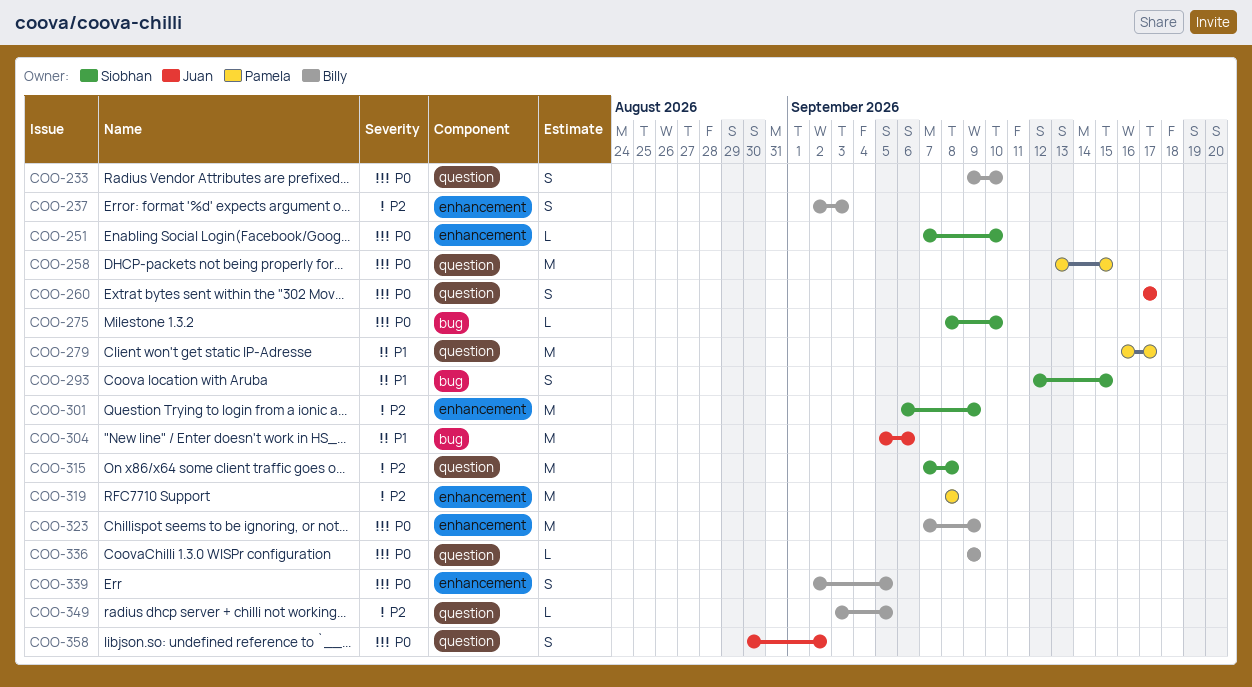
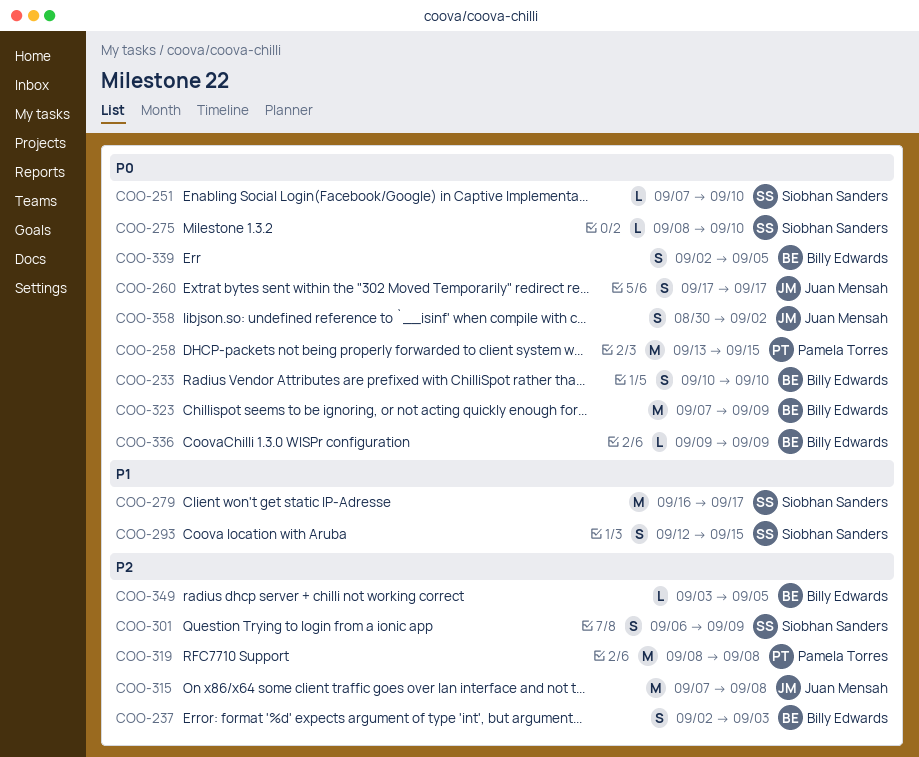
COO-233, start: Sep 9 -> Sep 10
COO-279, owner: Pamela Torres -> Siobhan Sanders
COO-301, estimate: M -> S
COO-304: present -> none
COO-315, owner: Siobhan Sanders -> Juan Mensah

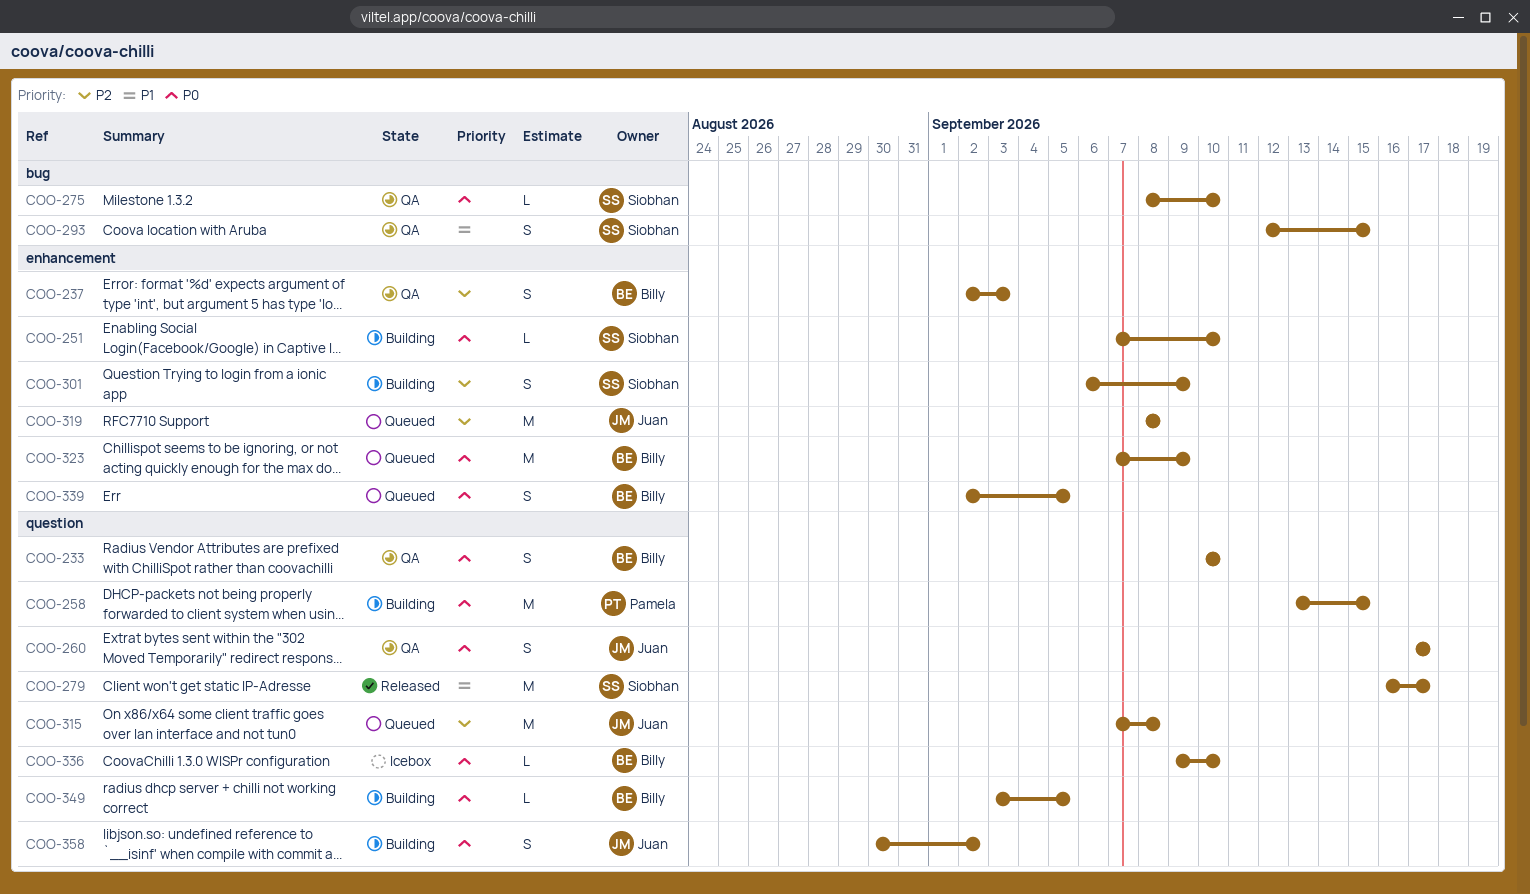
COO-319, owner: Pamela Torres -> Juan Mensah
COO-336, due: Sep 9 -> Sep 10
COO-349, priority: P2 -> P0

